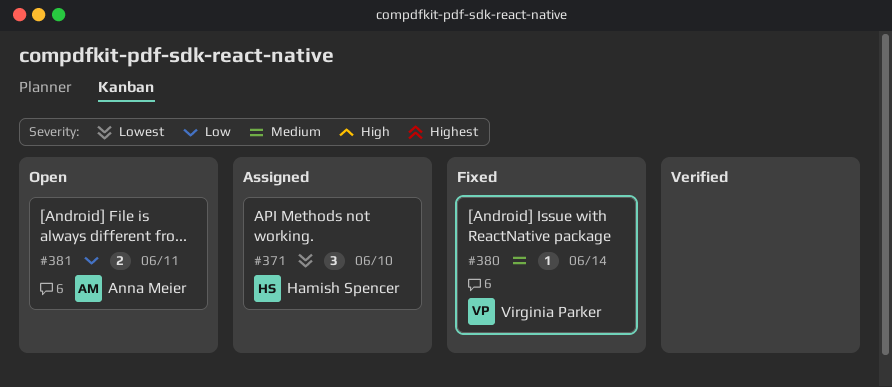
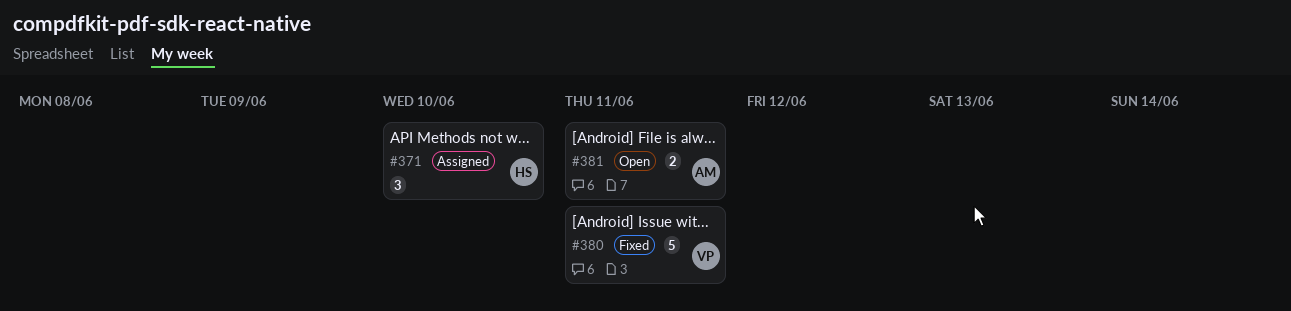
#380, estimate: 1 -> 5
#380, due: Jun 14 -> Jun 11

